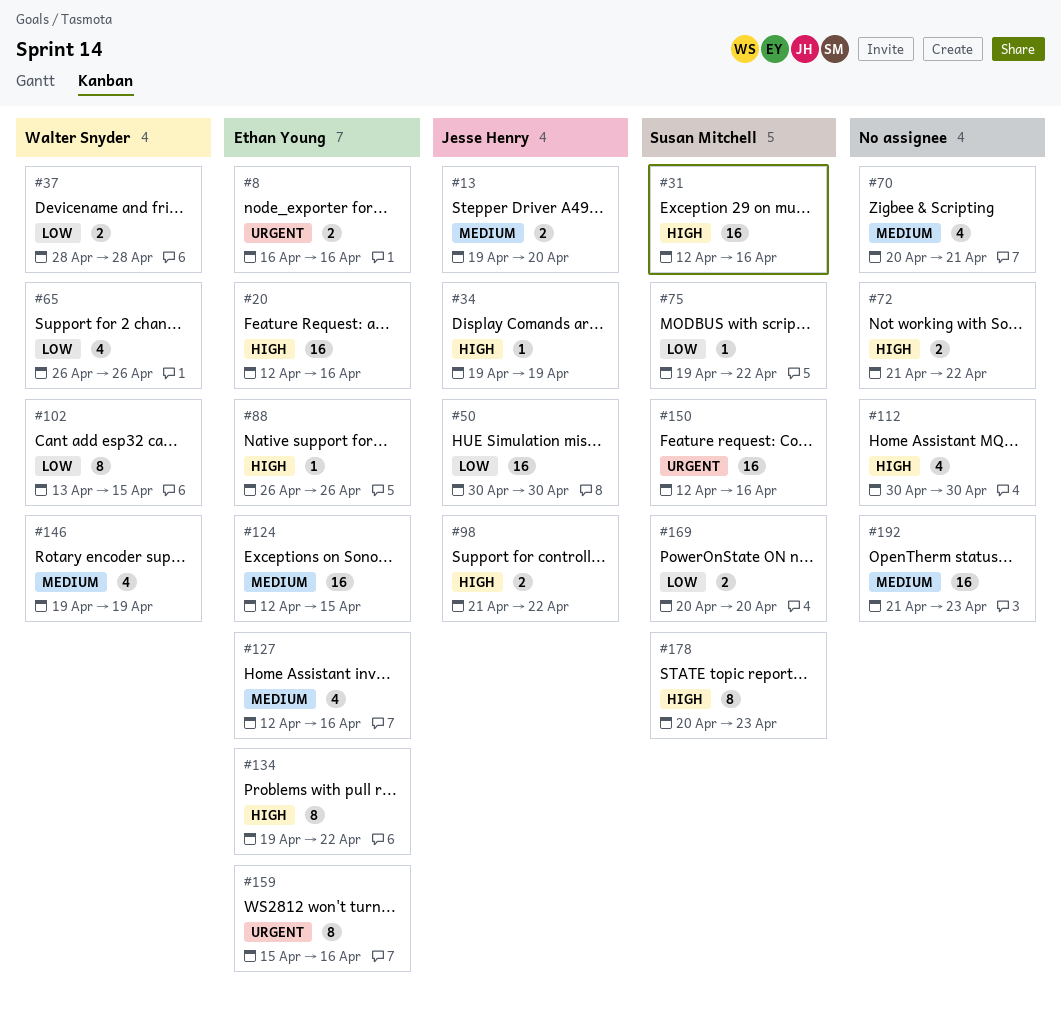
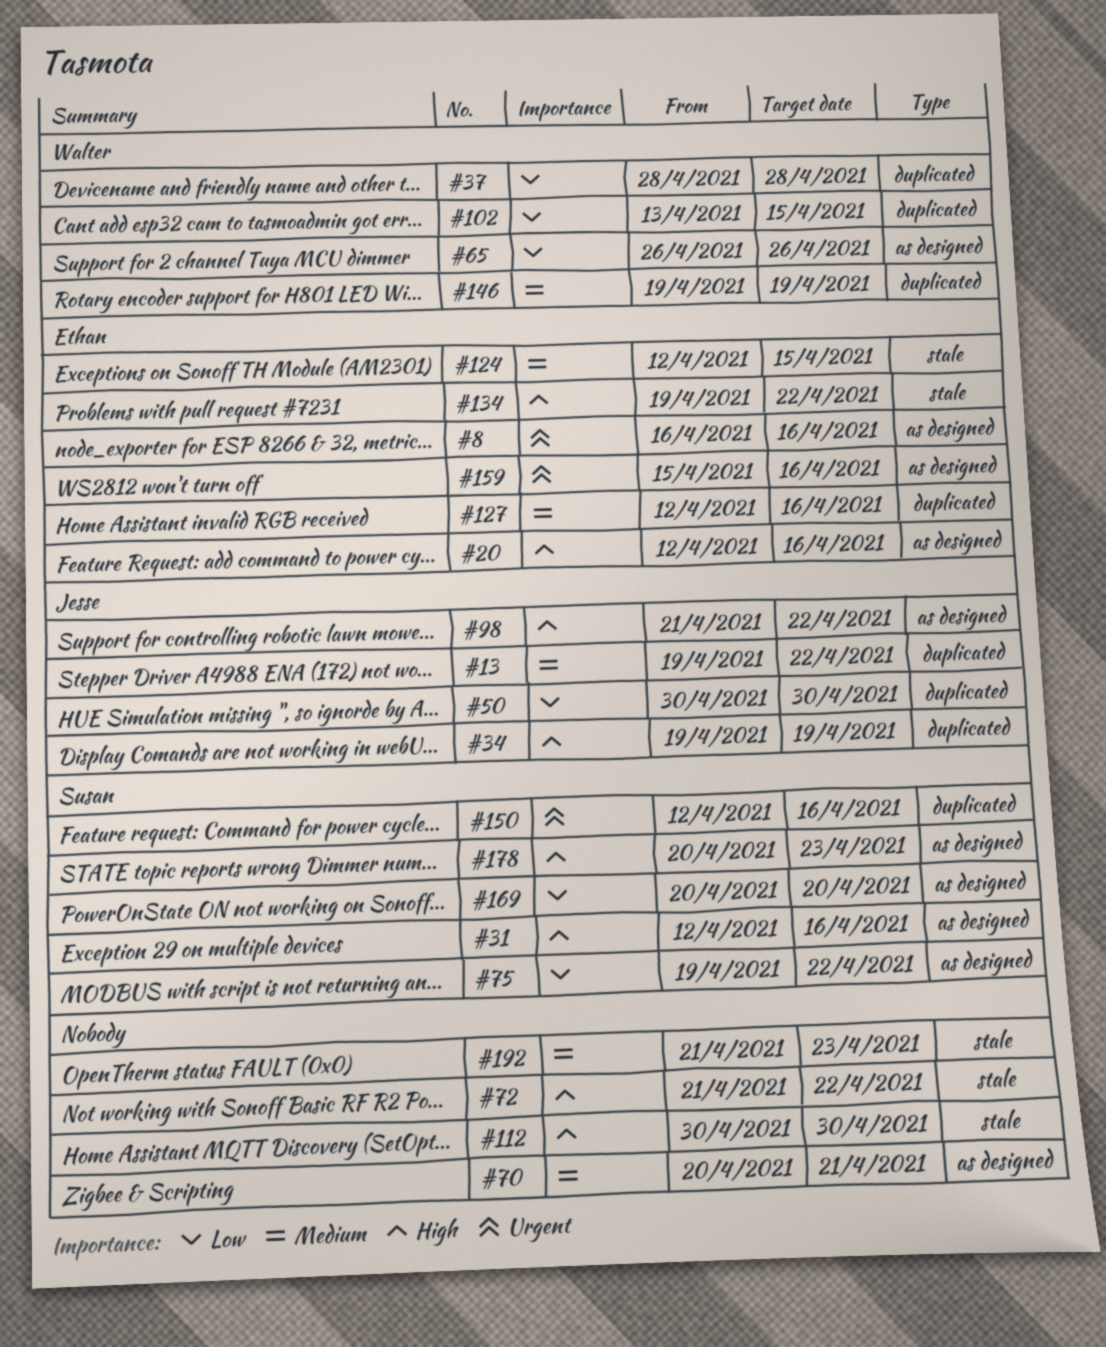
#13, due: Apr 20 -> Apr 22
#88: present -> none

